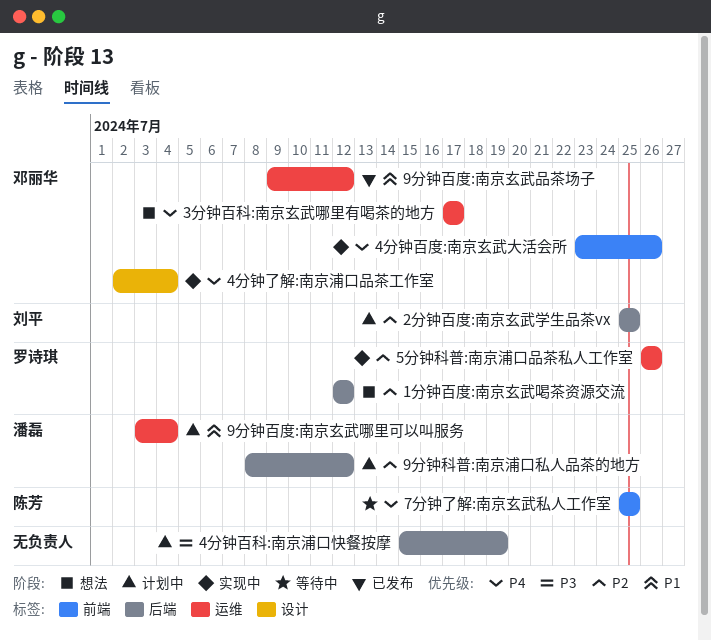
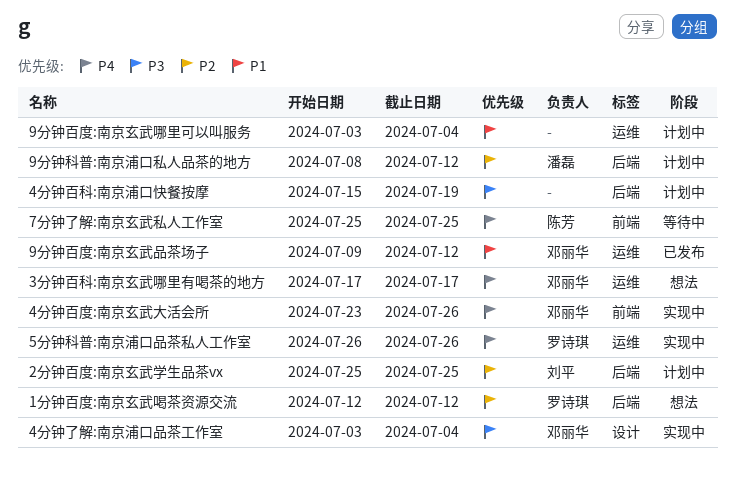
4分钟了解:南京浦口品茶工作室, priority: P4 -> P3
4分钟了解:南京浦口品茶工作室, start: Jul 2 -> Jul 3
5分钟科普:南京浦口品茶私人工作室, priority: P2 -> P4
9分钟百度:南京玄武哪里可以叫服务, owner: 潘磊 -> none

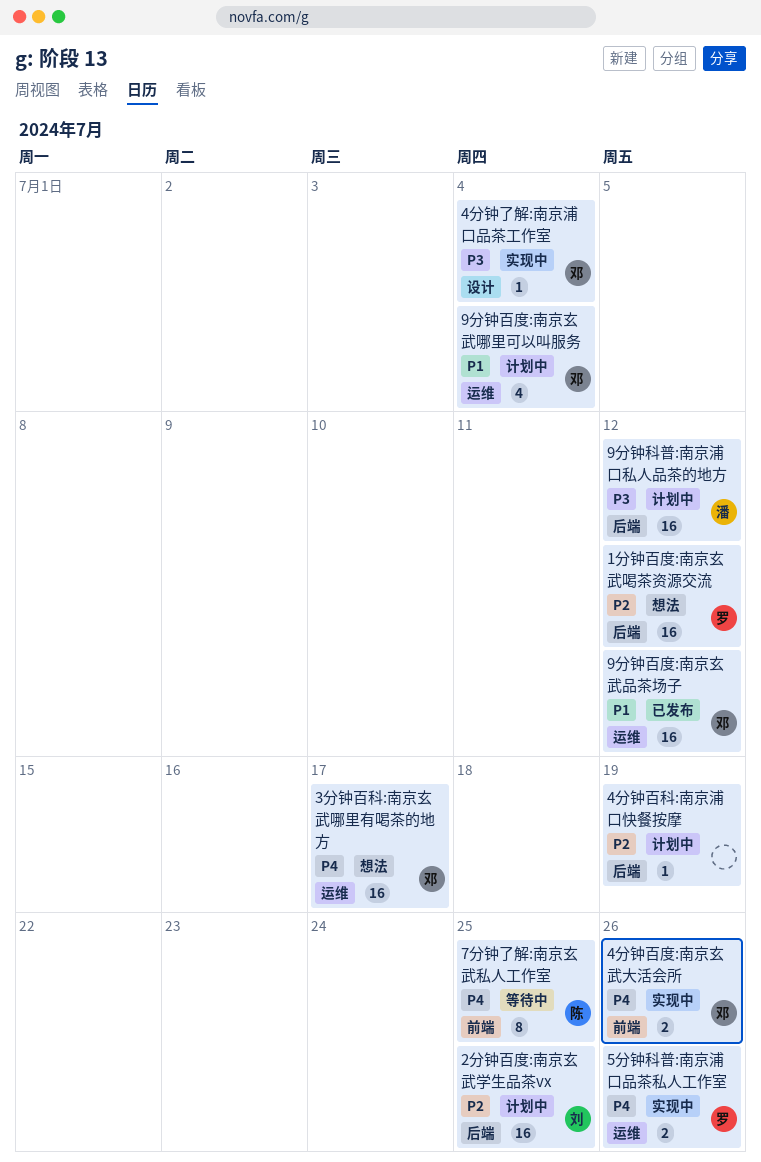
4分钟百科:南京浦口快餐按摩, priority: P3 -> P2
9分钟百度:南京玄武哪里可以叫服务, owner: none -> 邓丽华
9分钟科普:南京浦口私人品茶的地方, priority: P2 -> P3

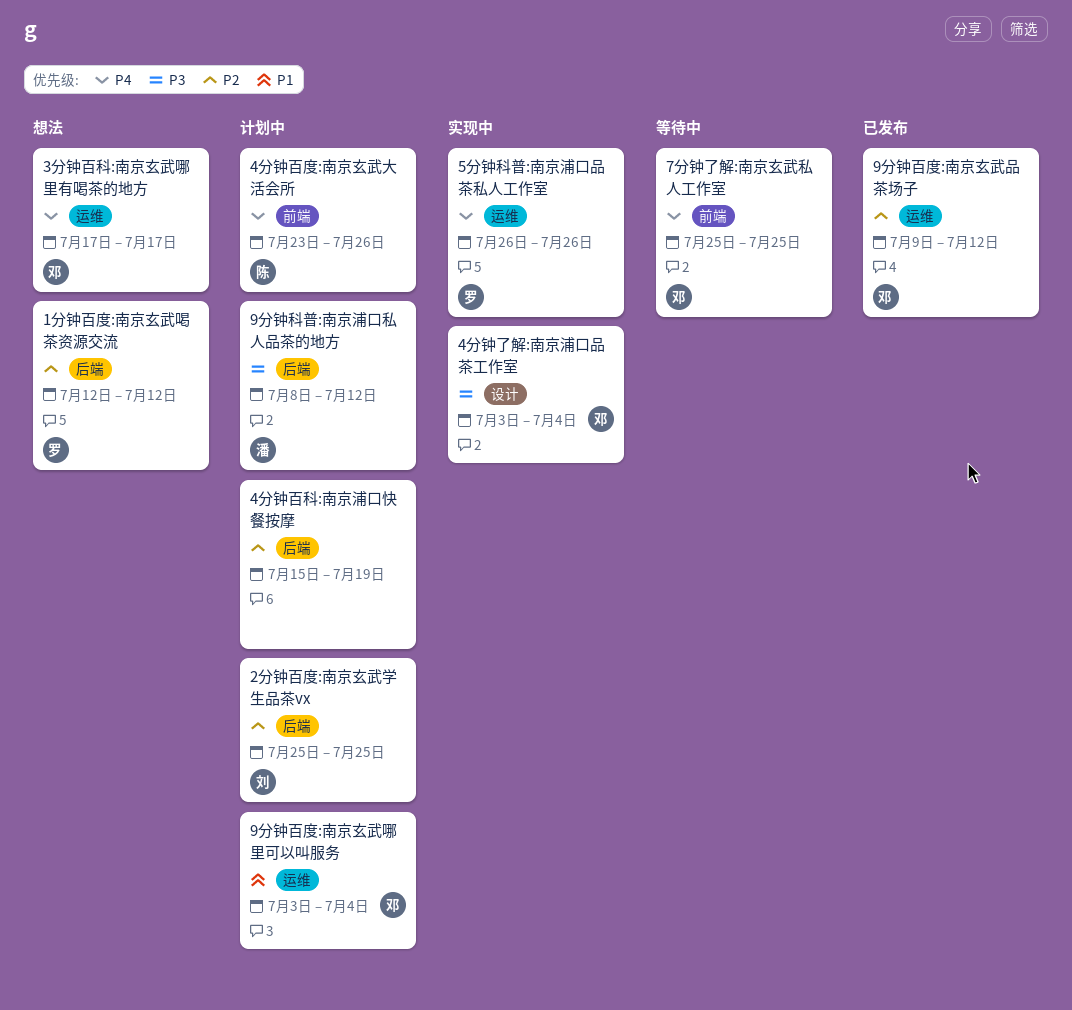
4分钟百度:南京玄武大活会所, status: 实现中 -> 计划中
4分钟百度:南京玄武大活会所, owner: 邓 -> 陈
7分钟了解:南京玄武私人工作室, owner: 陈 -> 邓
9分钟百度:南京玄武品茶场子, priority: P1 -> P2

